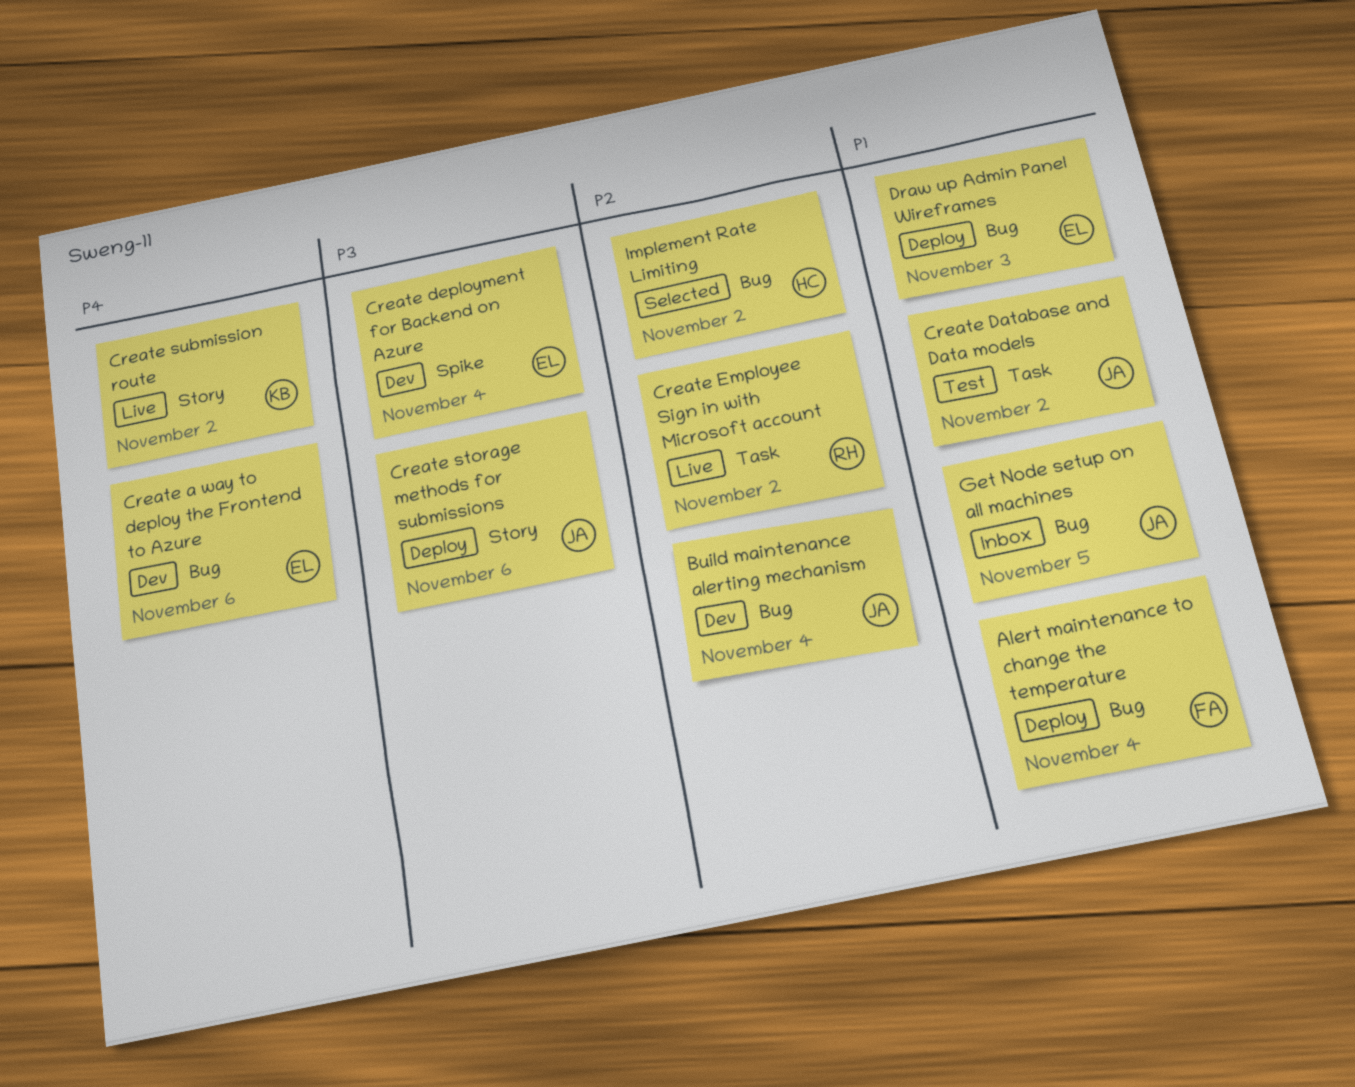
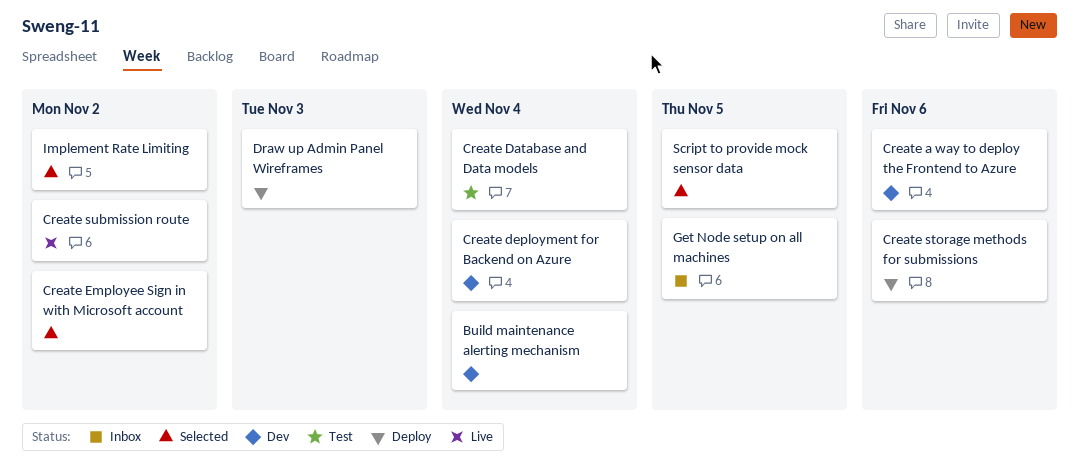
Alert maintenance to change the temperature: present -> none
Create Database and Data models, due: Nov 2 -> Nov 4
Create Employee Sign in with Microsoft account, status: Live -> Selected
Script to provide mock sensor data: none -> present

